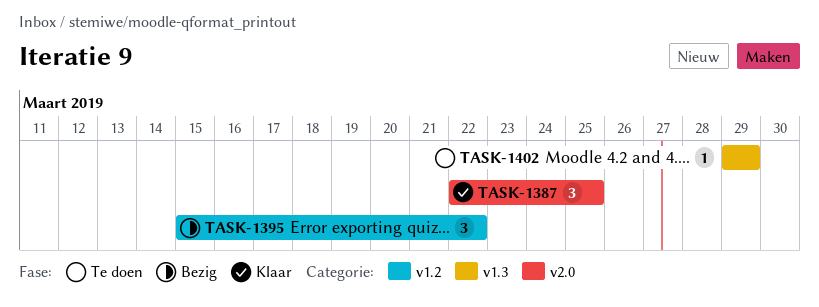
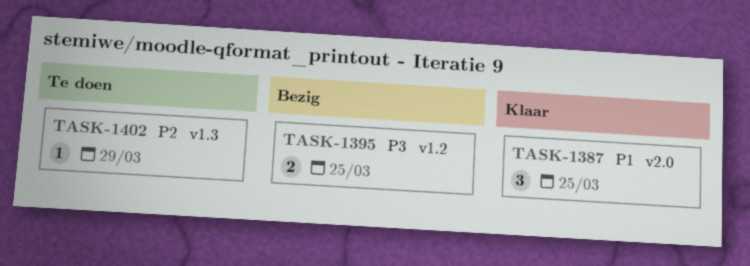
TASK-1395, estimate: 3 -> 2
TASK-1395, due: Mar 22 -> Mar 25

